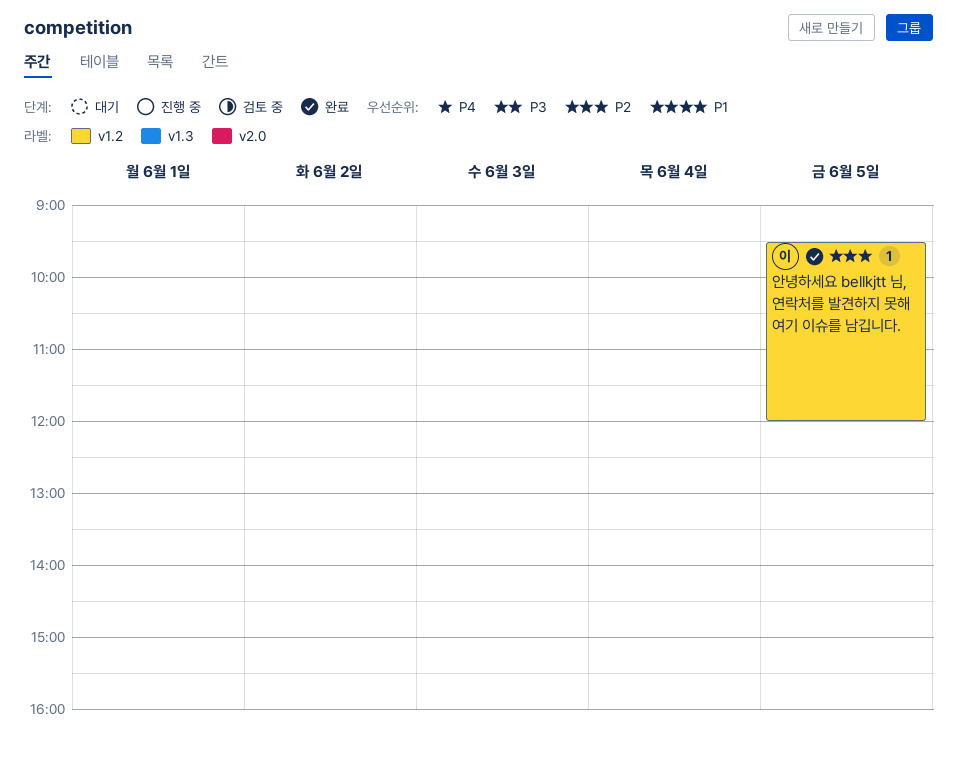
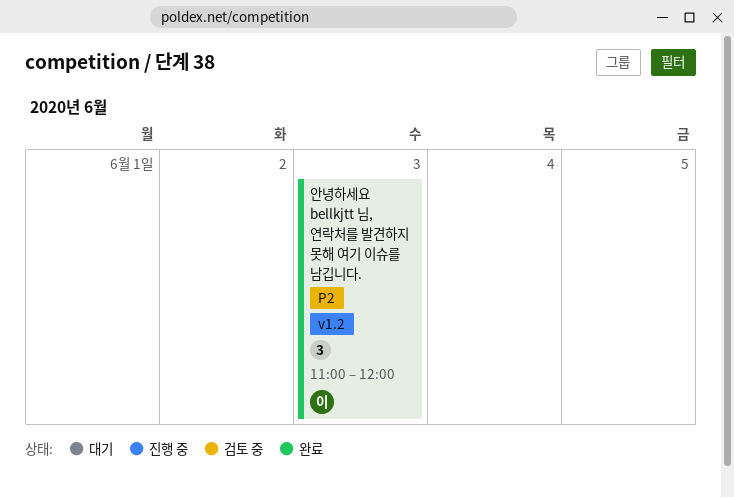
안녕하세요 bellkjtt 님, 연락처를 발견하지 못해 여기 이슈를 남깁니다., estimate: 1 -> 3
안녕하세요 bellkjtt 님, 연락처를 발견하지 못해 여기 이슈를 남깁니다., day: Jun 5 -> Jun 3
안녕하세요 bellkjtt 님, 연락처를 발견하지 못해 여기 이슈를 남깁니다., begins: 09:30 -> 11:00

